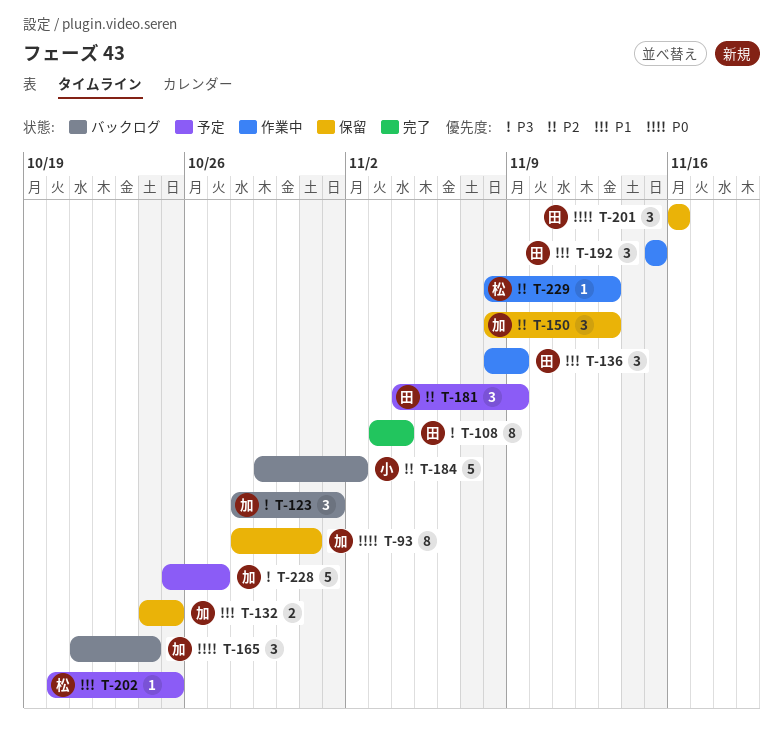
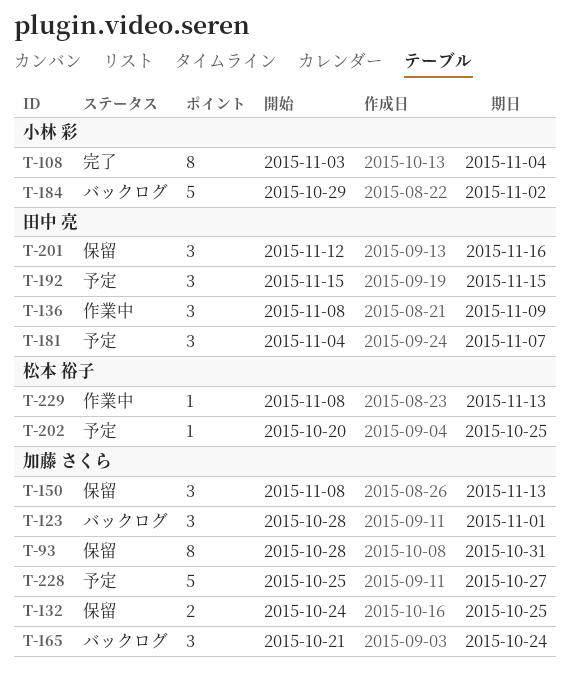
T-108, owner: 田中 亮 -> 小林 彩
T-181, due: Nov 9 -> Nov 7
T-192, status: 作業中 -> 予定
T-201, start: Nov 16 -> Nov 12

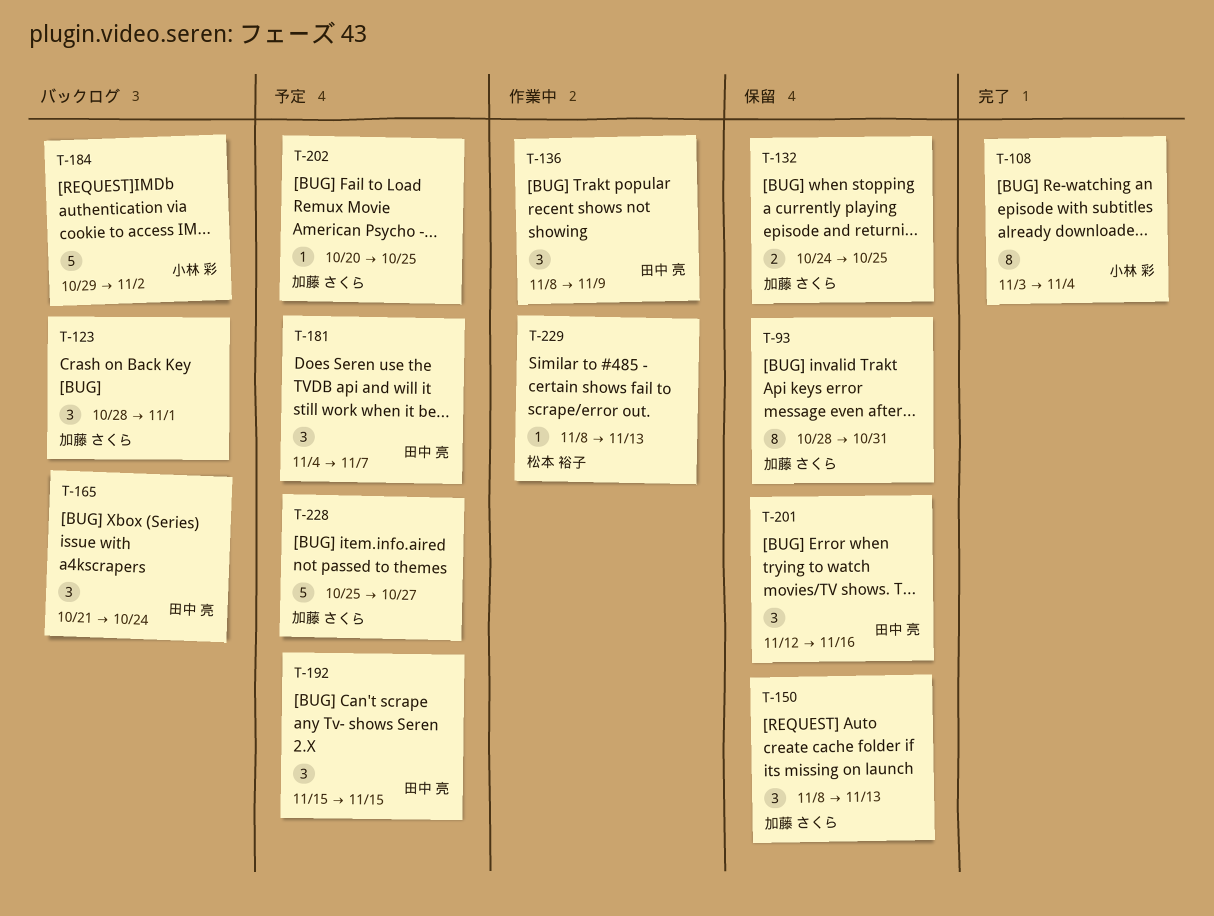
T-165, owner: 加藤 さくら -> 田中 亮
T-202, owner: 松本 裕子 -> 加藤 さくら

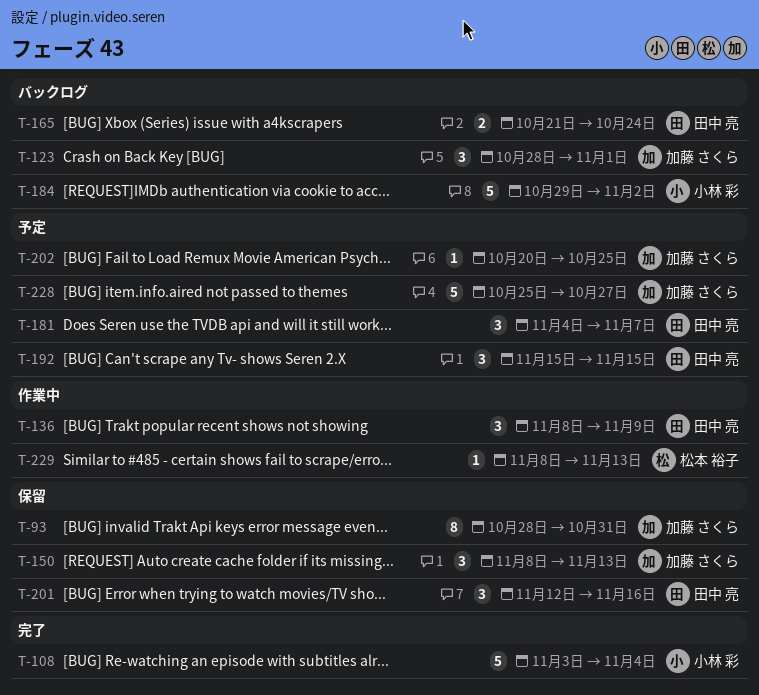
T-108, estimate: 8 -> 5
T-132: present -> none
T-165, estimate: 3 -> 2

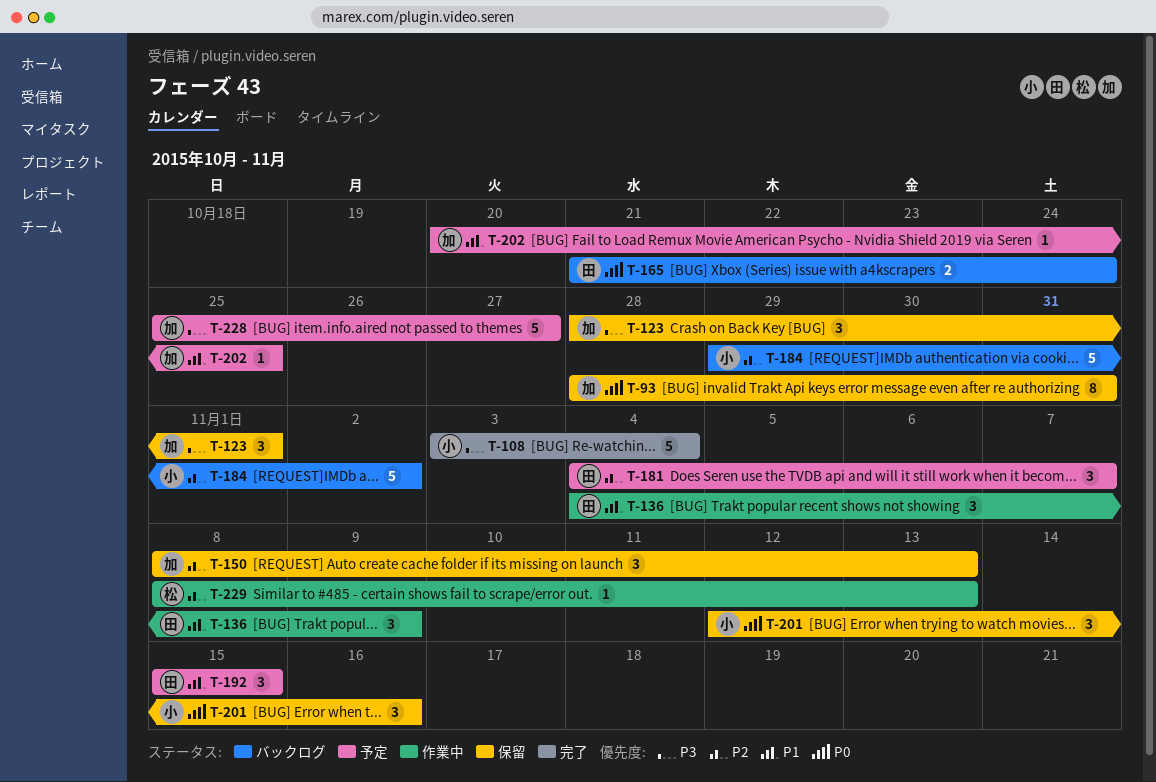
T-123, status: バックログ -> 保留
T-136, start: Nov 8 -> Nov 4
T-201, owner: 田中 亮 -> 小林 彩

